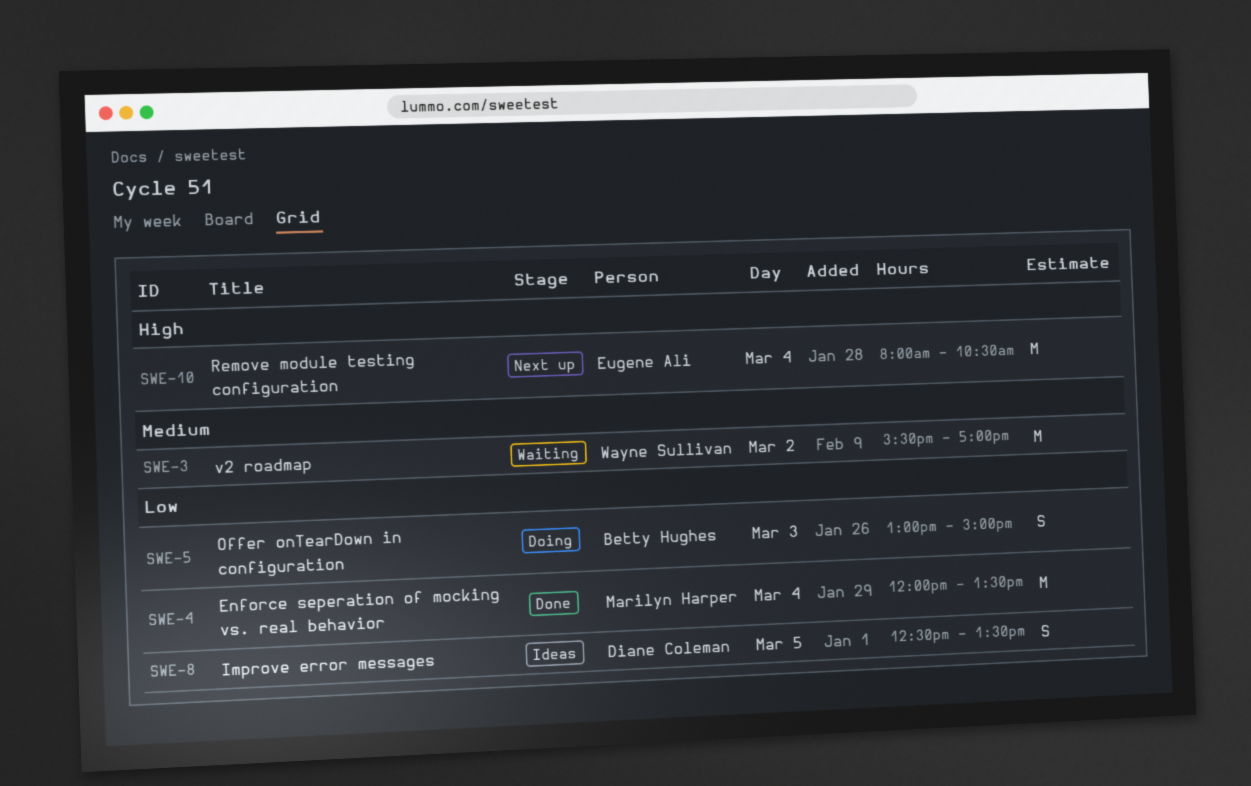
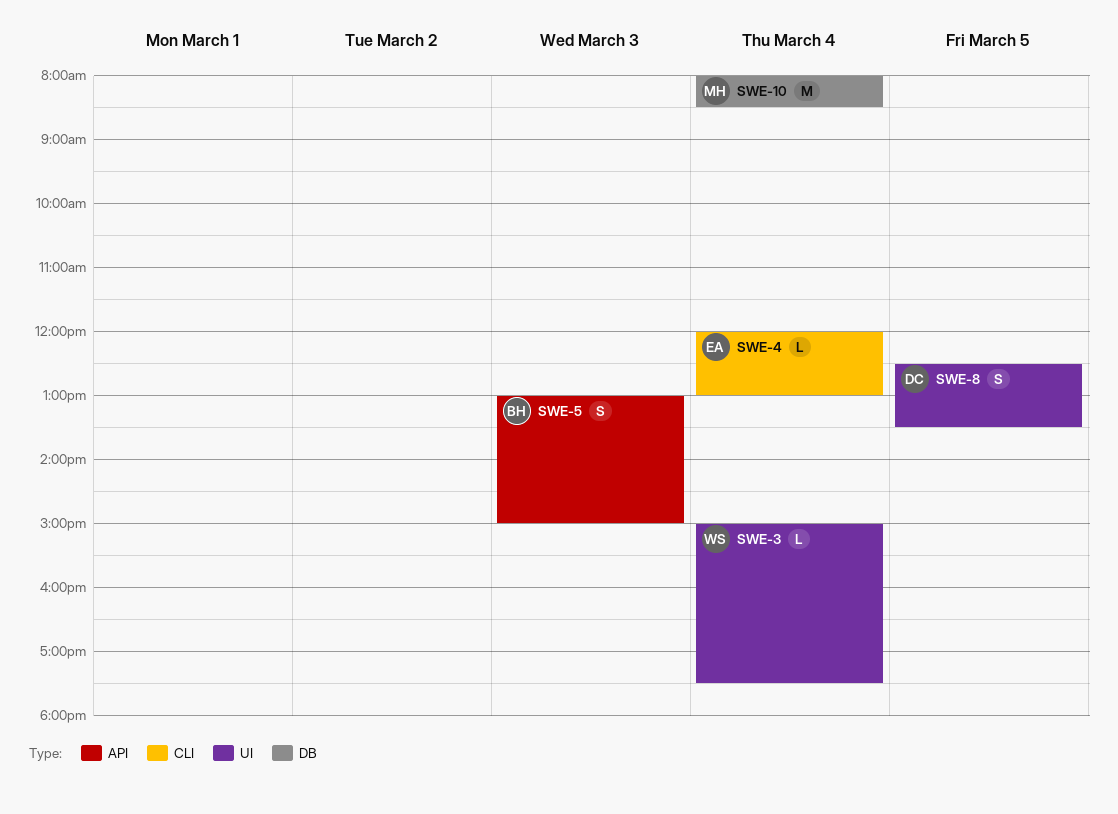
SWE-3, estimate: M -> L
SWE-3, day: Mar 2 -> Mar 4
SWE-3, begins: 15:30 -> 15:00
SWE-3, ends: 17:00 -> 17:30
SWE-4, owner: Marilyn Harper -> Eugene Ali
SWE-4, estimate: M -> L
SWE-4, ends: 13:30 -> 13:00
SWE-10, owner: Eugene Ali -> Marilyn Harper
SWE-10, ends: 10:30 -> 08:30

